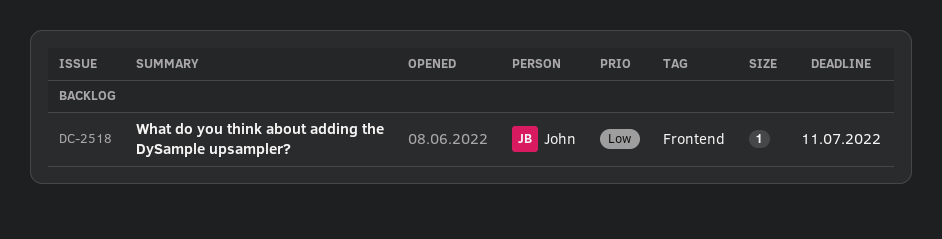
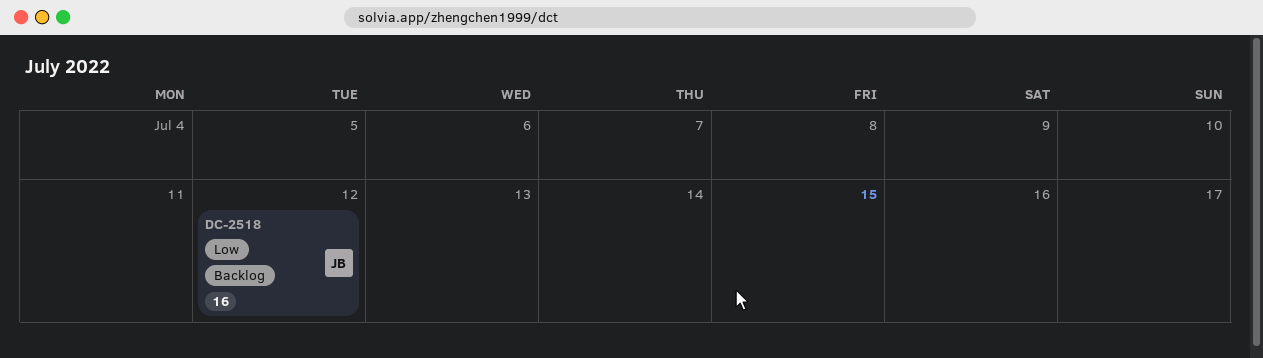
DC-2518, estimate: 1 -> 16
DC-2518, due: Jul 11 -> Jul 12

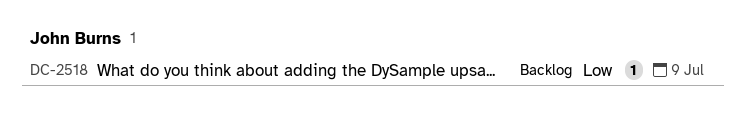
DC-2518, estimate: 16 -> 1
DC-2518, due: Jul 12 -> Jul 9

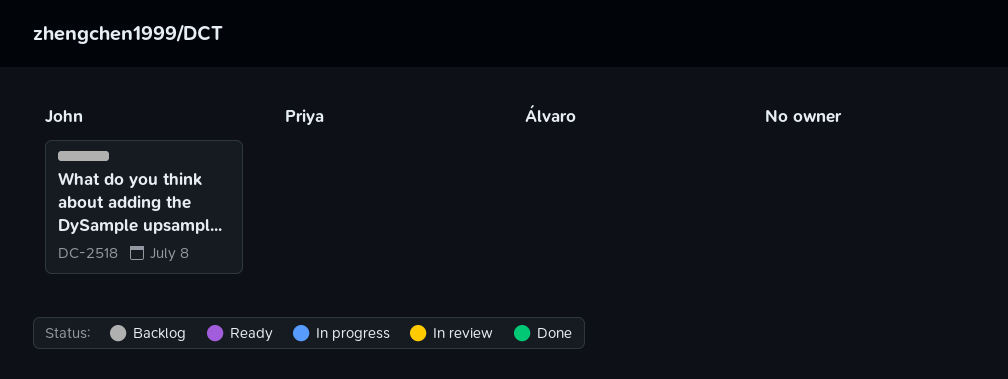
DC-2518, due: Jul 9 -> Jul 8

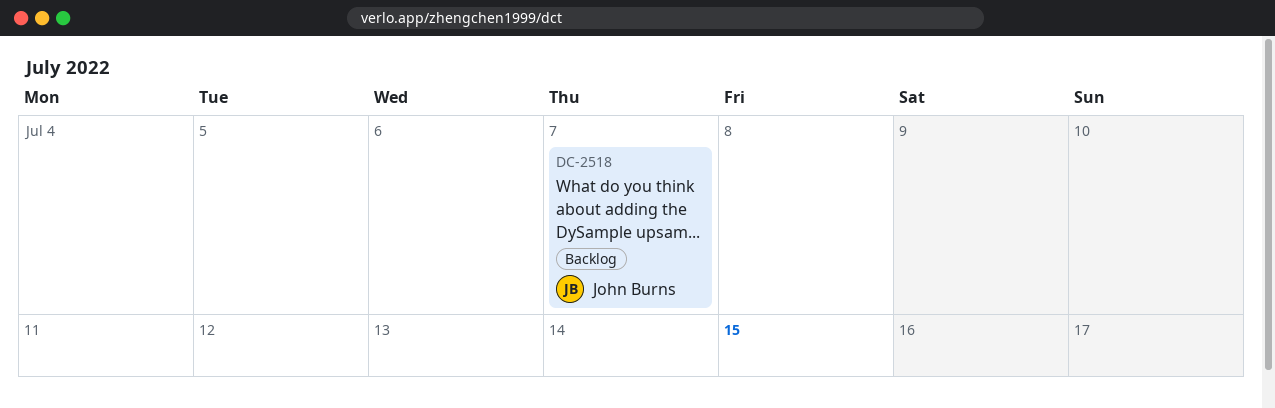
DC-2518, due: Jul 8 -> Jul 7

